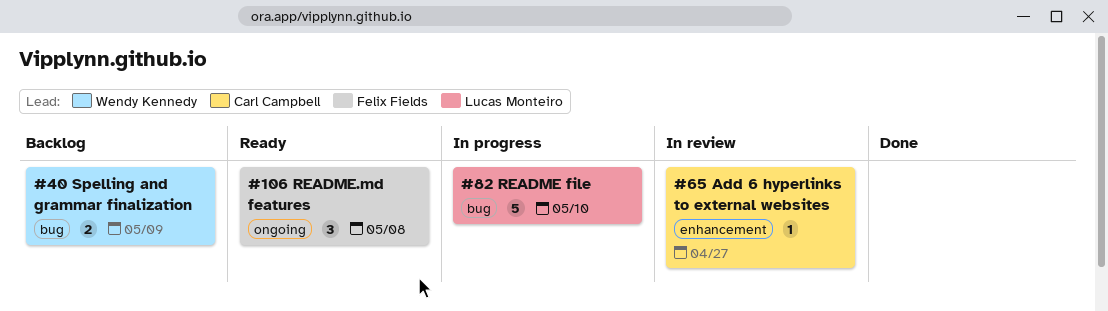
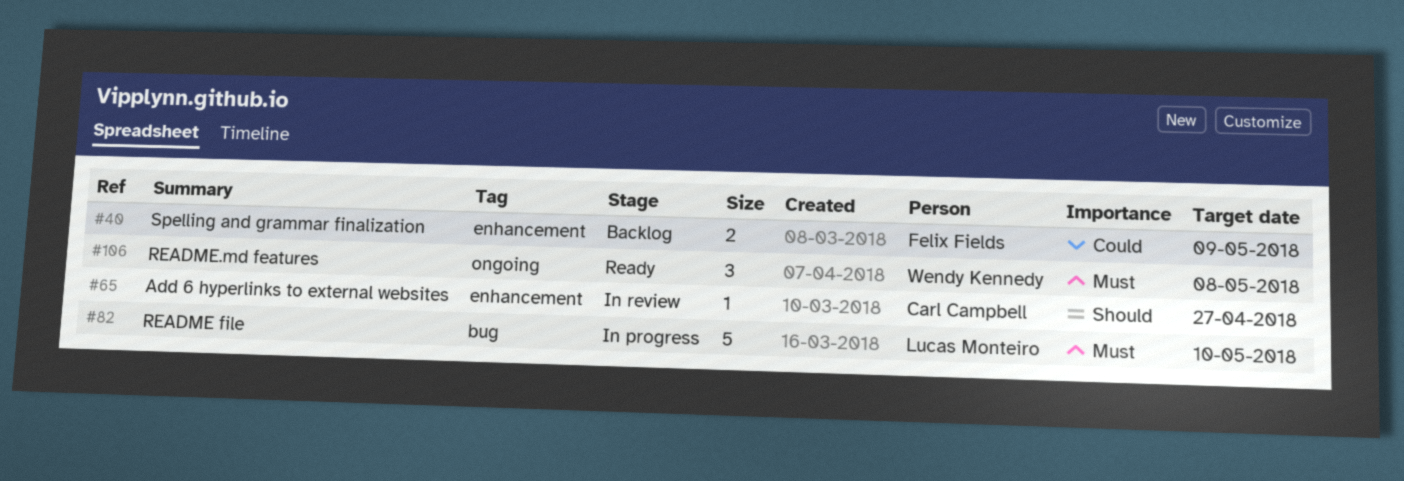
#40, owner: Wendy Kennedy -> Felix Fields
#40, label: bug -> enhancement
#106, owner: Felix Fields -> Wendy Kennedy

